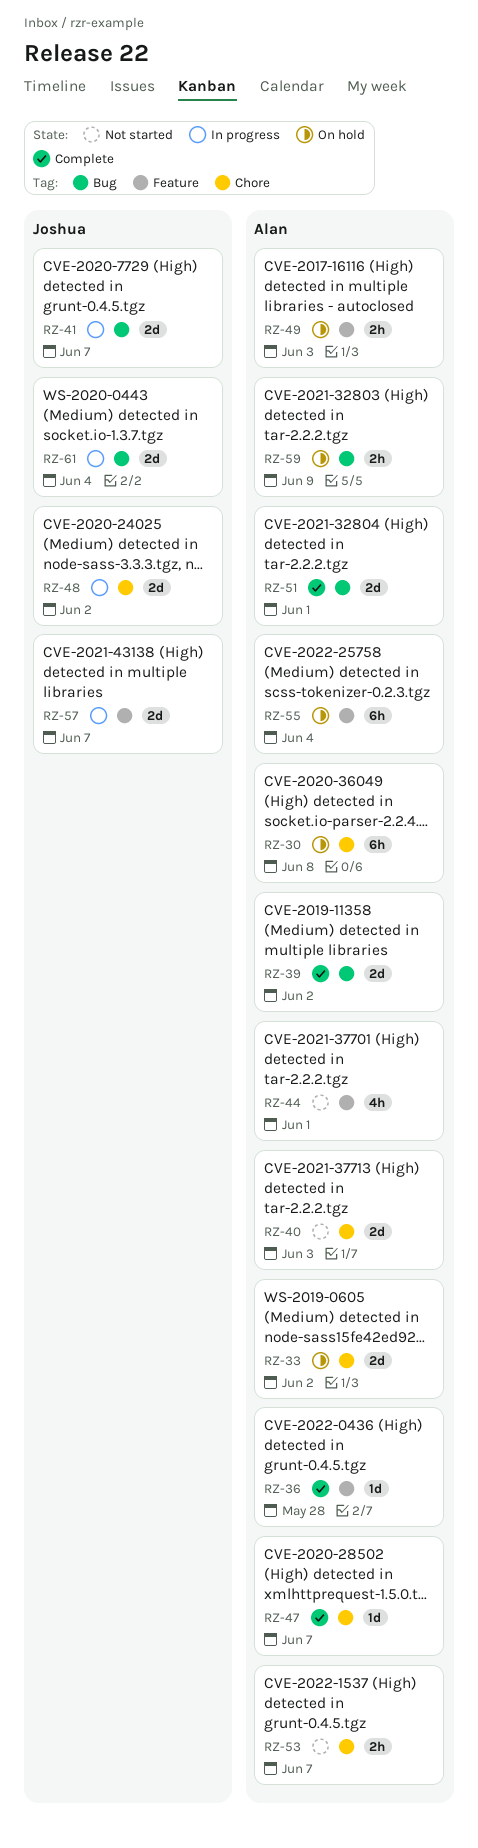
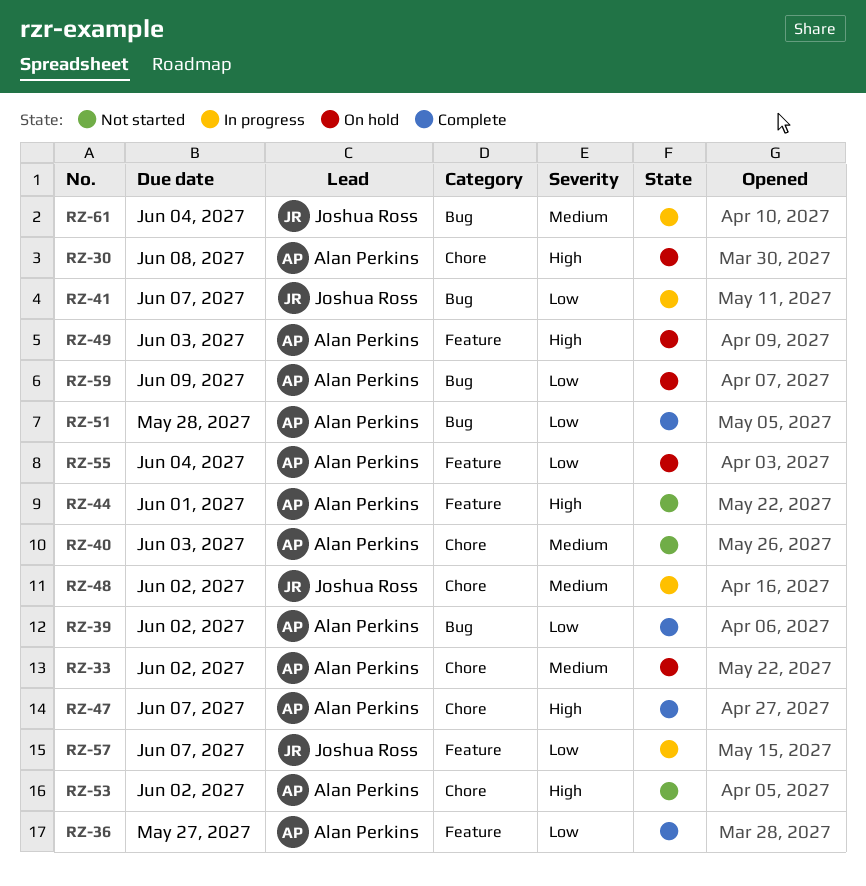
RZ-36, due: May 28 -> May 27
RZ-51, due: Jun 1 -> May 28
RZ-53, due: Jun 7 -> Jun 2

